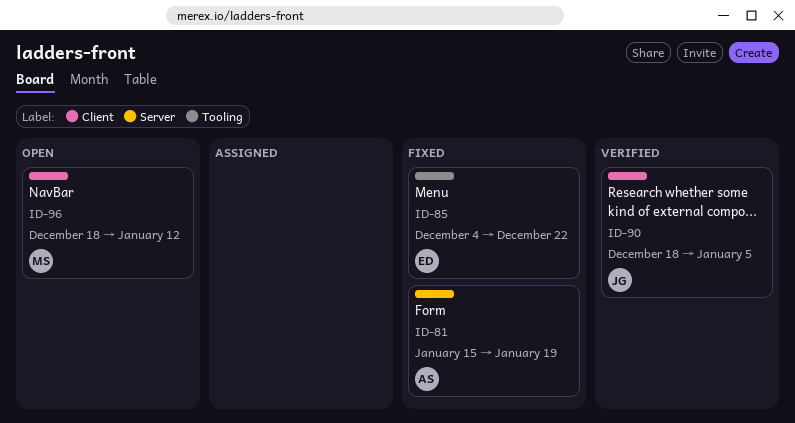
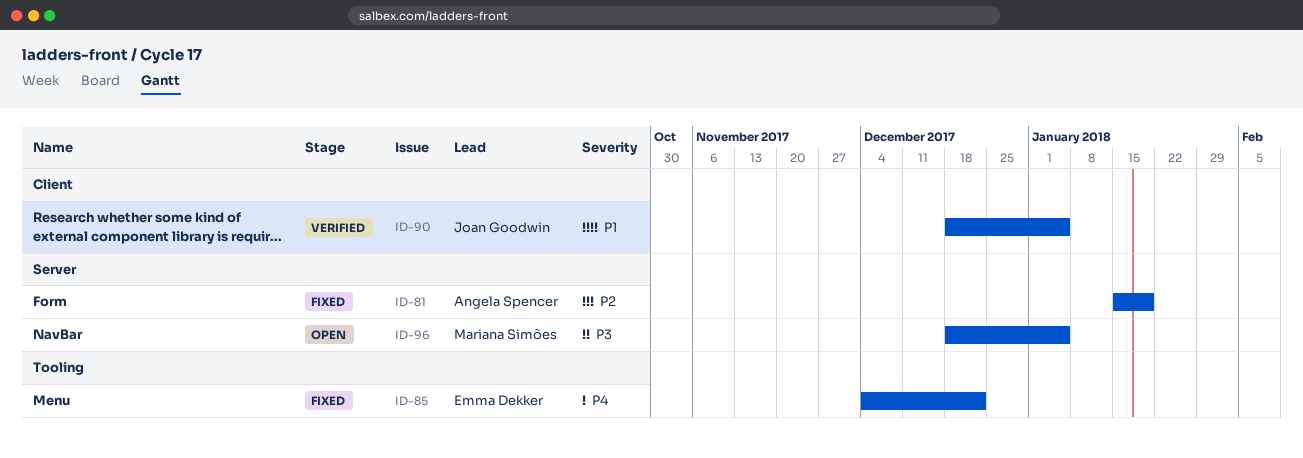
ID-96, label: Client -> Server
ID-96, due: Jan 12 -> Jan 5

